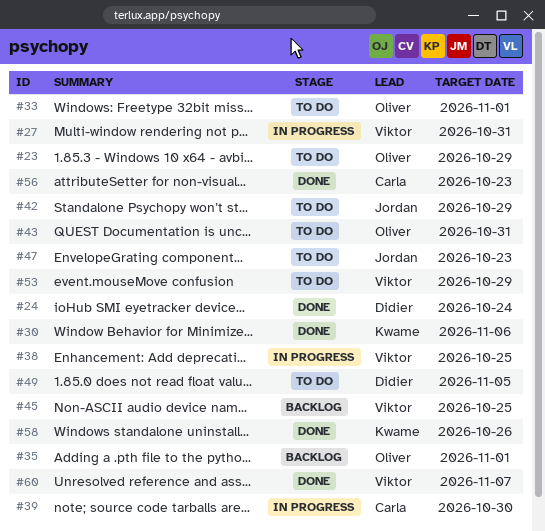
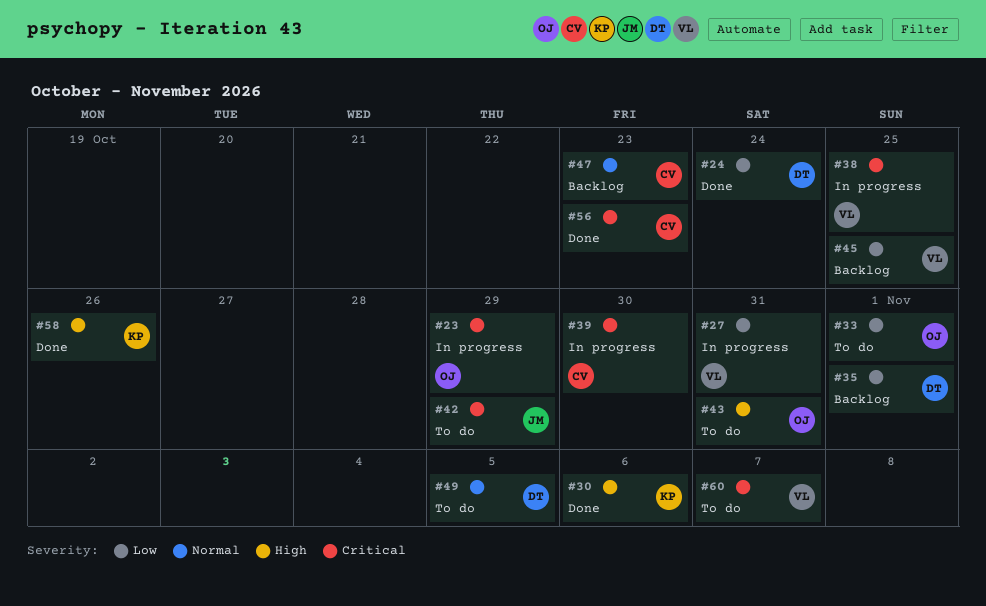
#23, status: To do -> In progress
#35, owner: Oliver -> Didier
#47, status: To do -> Backlog
#47, owner: Jordan -> Carla
#53: present -> none
#60, status: Done -> To do

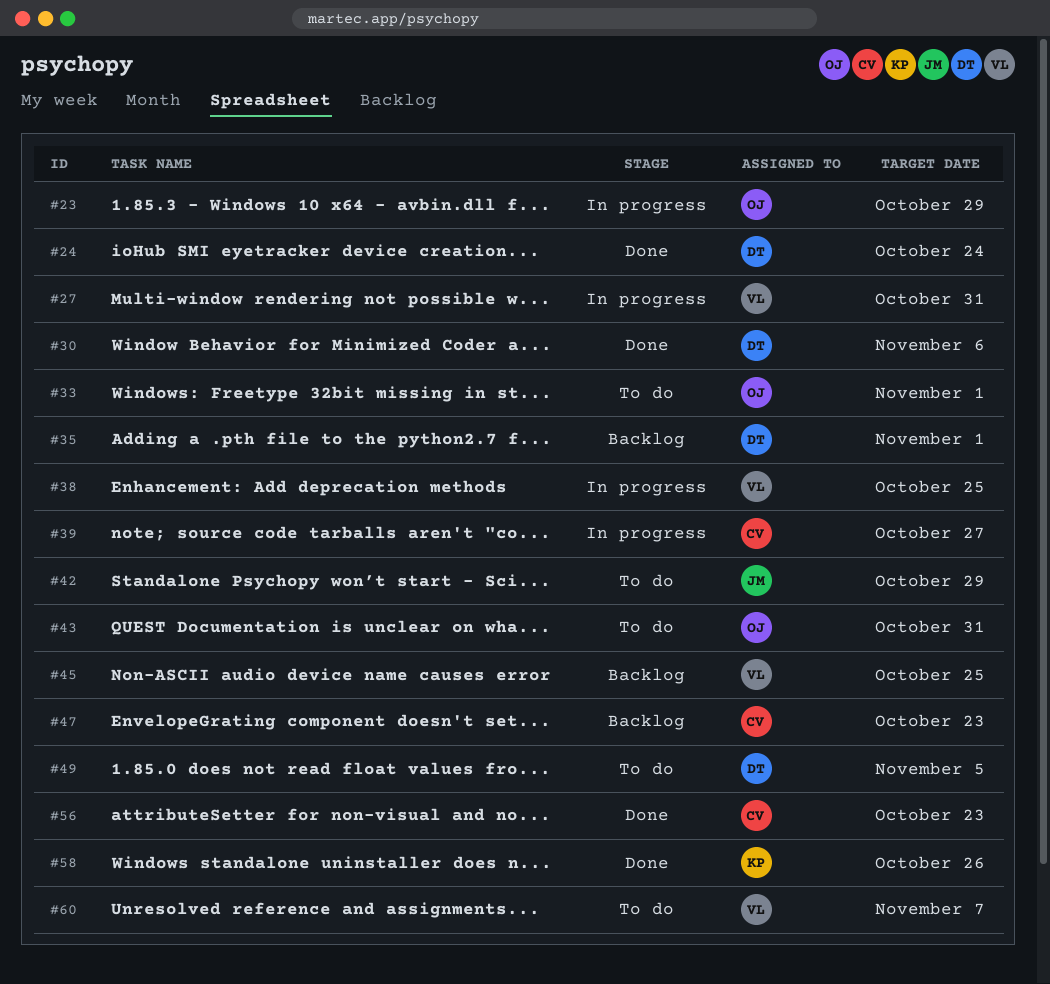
#30, owner: KP -> DT
#39, due: Oct 30 -> Oct 27

